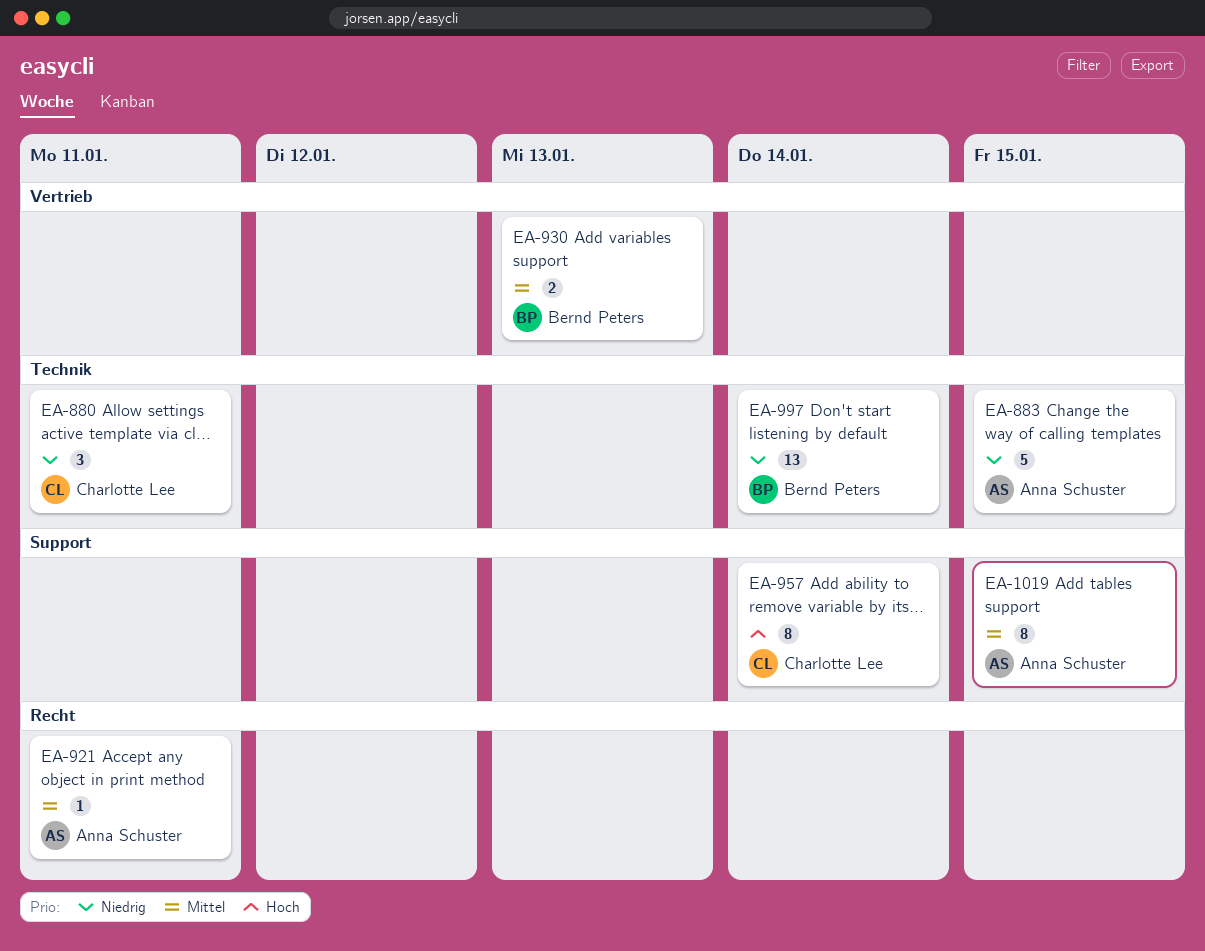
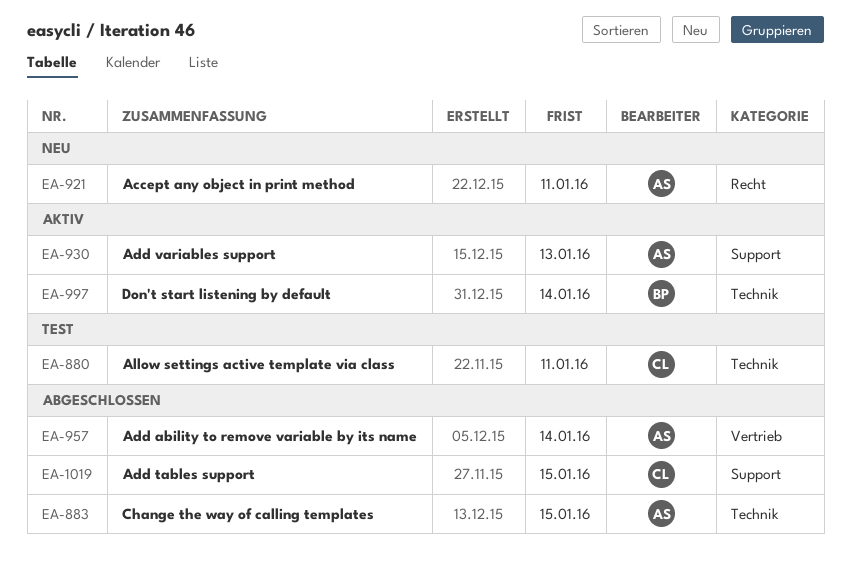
EA-930, owner: Bernd Peters -> Anna Schuster
EA-930, label: Vertrieb -> Support
EA-957, owner: Charlotte Lee -> Anna Schuster
EA-957, label: Support -> Vertrieb
EA-1019, owner: Anna Schuster -> Charlotte Lee

